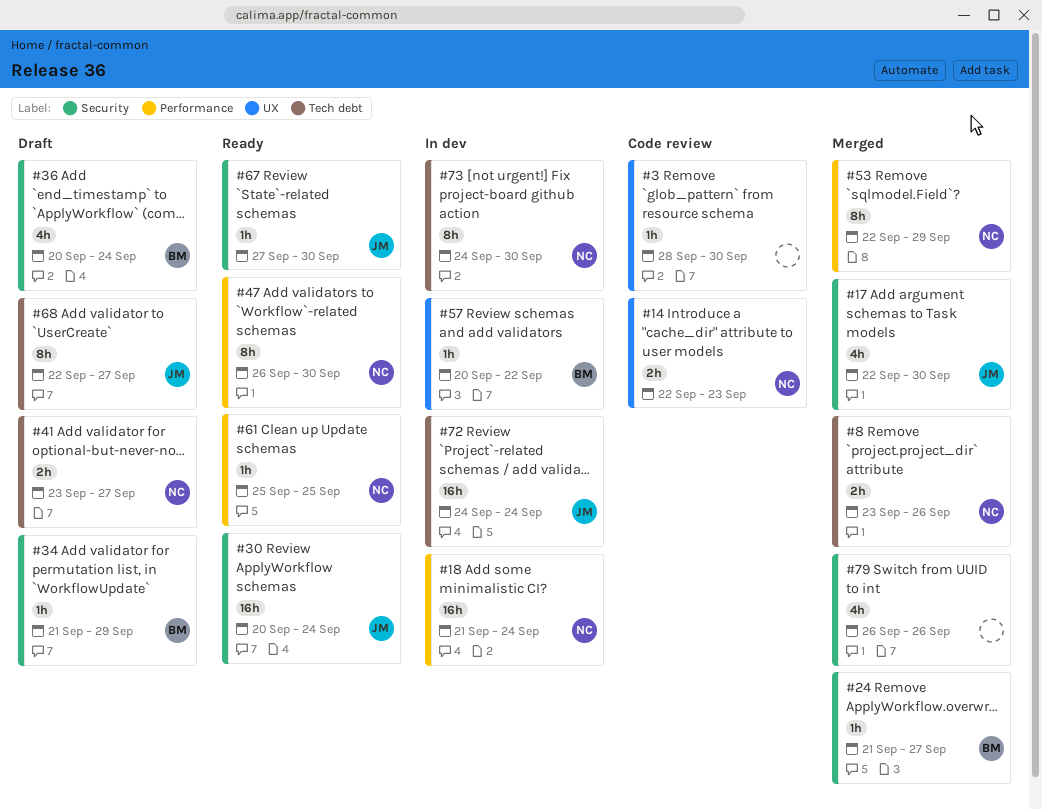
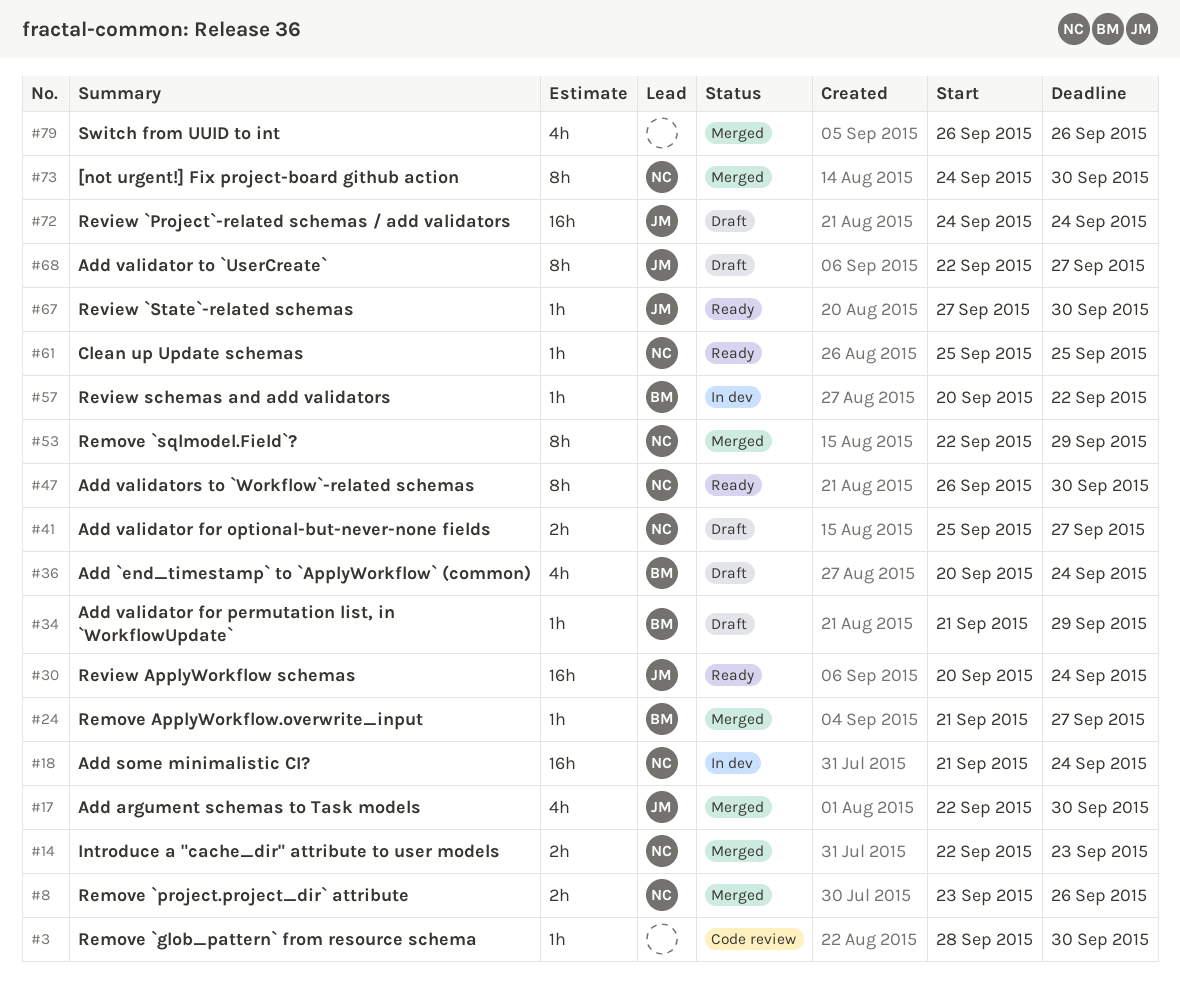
#14, status: Code review -> Merged
#41, start: Sep 23 -> Sep 25
#72, status: In dev -> Draft
#73, status: In dev -> Merged

